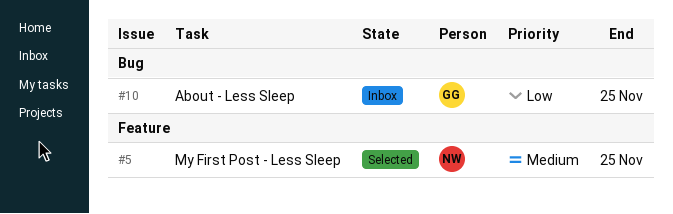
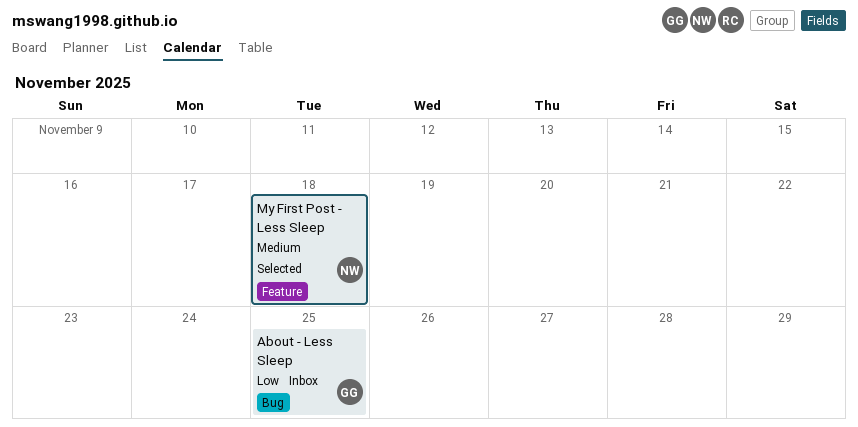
My First Post - Less Sleep, due: Nov 25 -> Nov 18

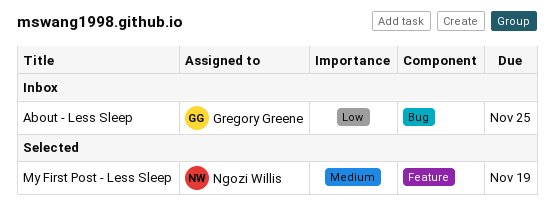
My First Post - Less Sleep, due: Nov 18 -> Nov 19

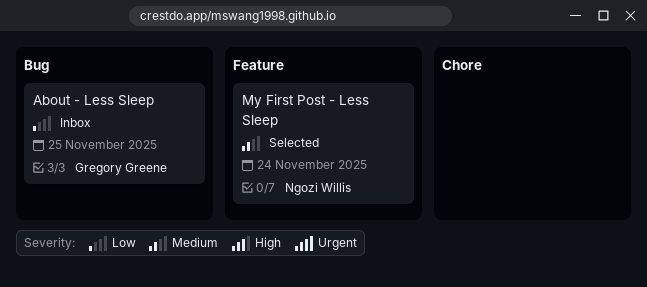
My First Post - Less Sleep, due: Nov 19 -> Nov 24

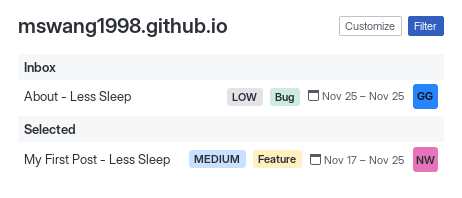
My First Post - Less Sleep, due: Nov 24 -> Nov 25

